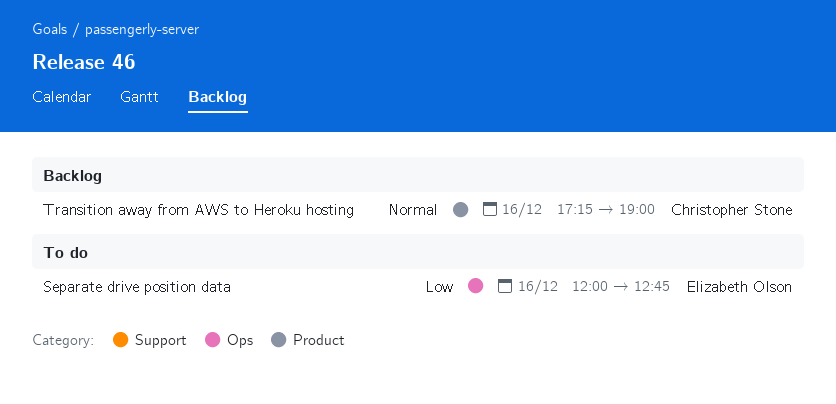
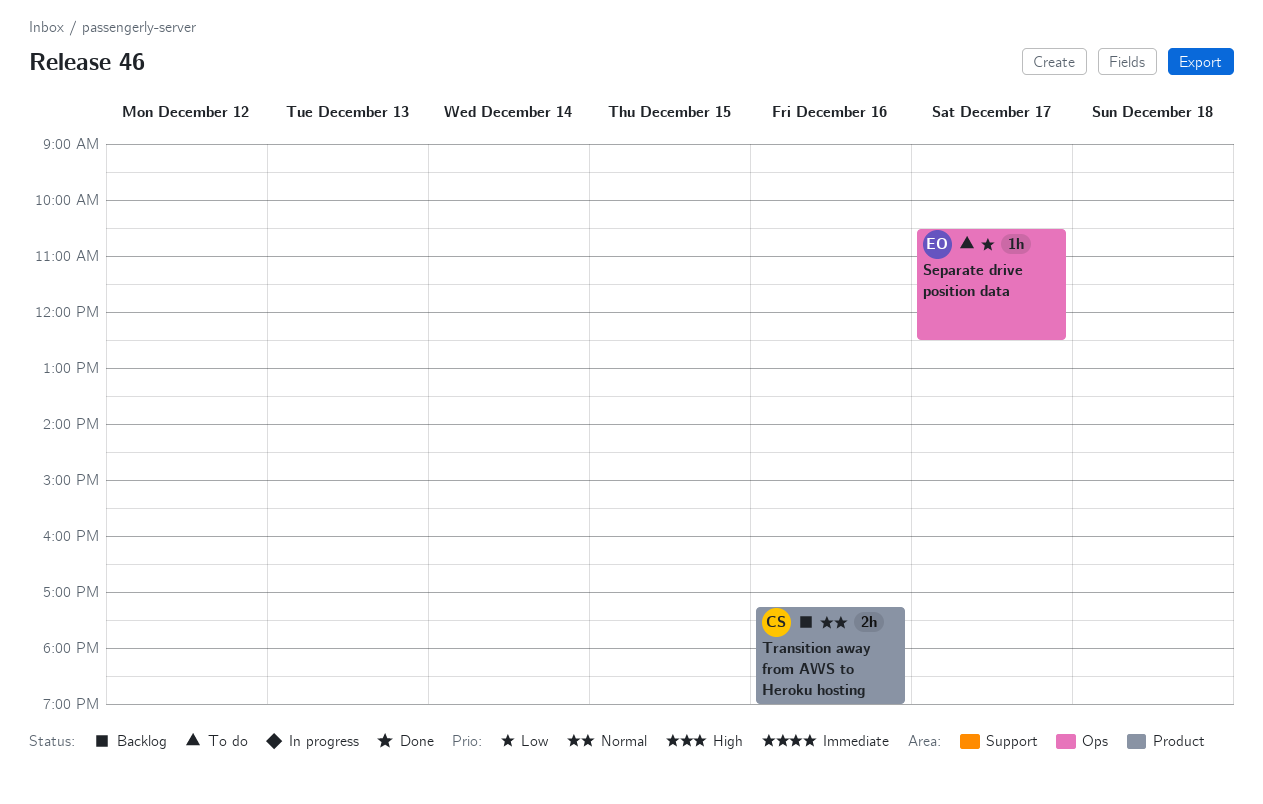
Separate drive position data, day: Dec 16 -> Dec 17
Separate drive position data, begins: 12:00 -> 10:30
Separate drive position data, ends: 12:45 -> 12:30

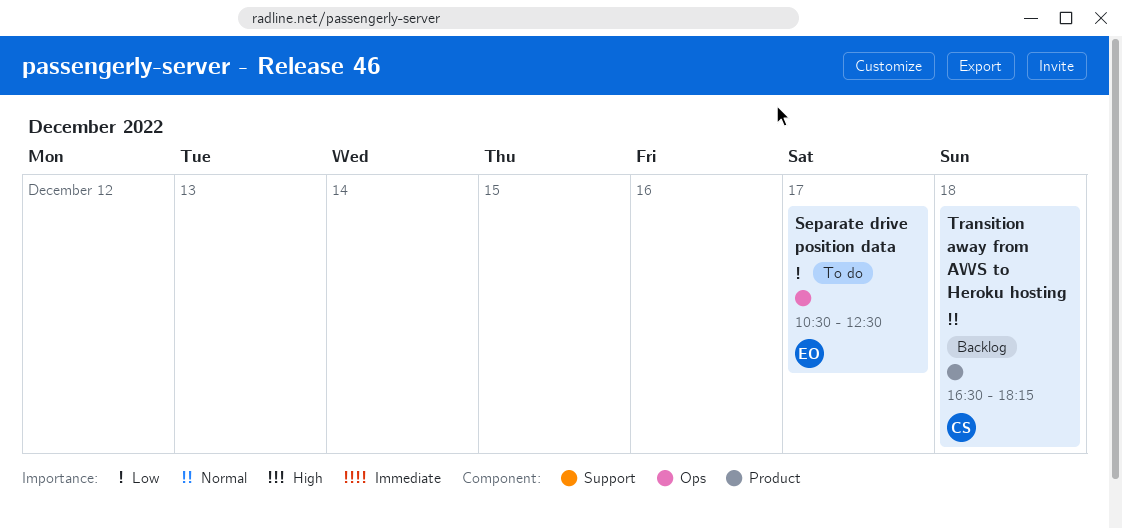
Transition away from AWS to Heroku hosting, day: Dec 16 -> Dec 18
Transition away from AWS to Heroku hosting, begins: 17:15 -> 16:30
Transition away from AWS to Heroku hosting, ends: 19:00 -> 18:15

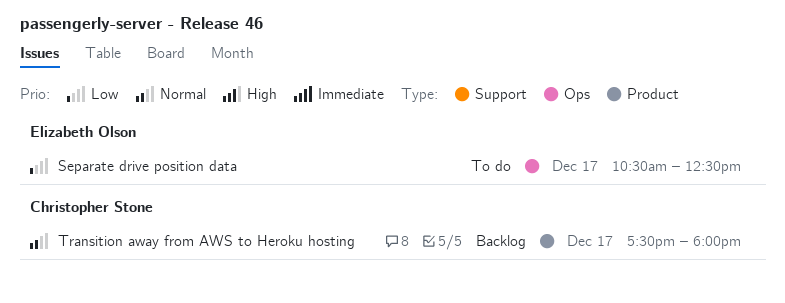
Transition away from AWS to Heroku hosting, day: Dec 18 -> Dec 17
Transition away from AWS to Heroku hosting, begins: 16:30 -> 17:30
Transition away from AWS to Heroku hosting, ends: 18:15 -> 18:00

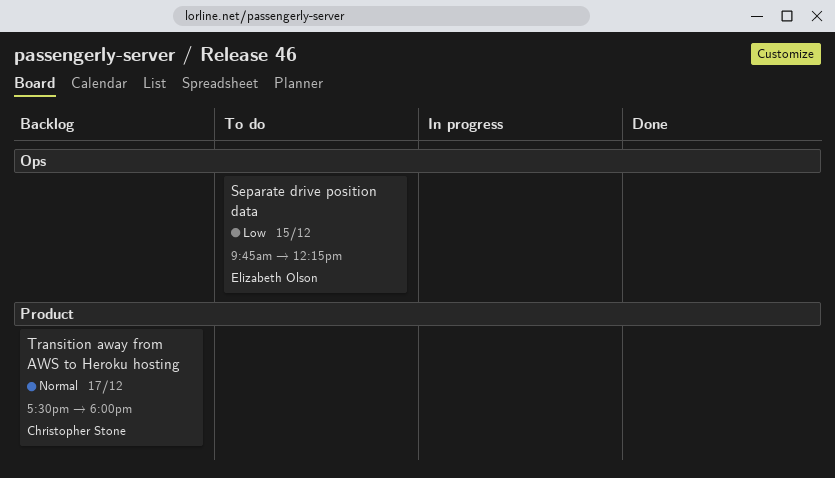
Separate drive position data, day: Dec 17 -> Dec 15
Separate drive position data, begins: 10:30 -> 09:45
Separate drive position data, ends: 12:30 -> 12:15

